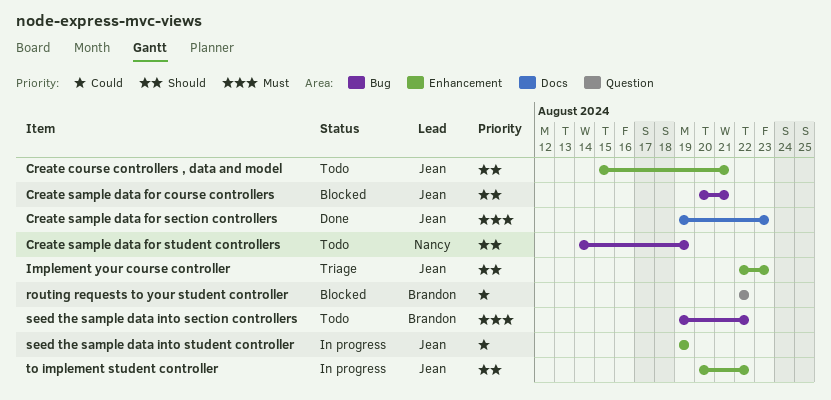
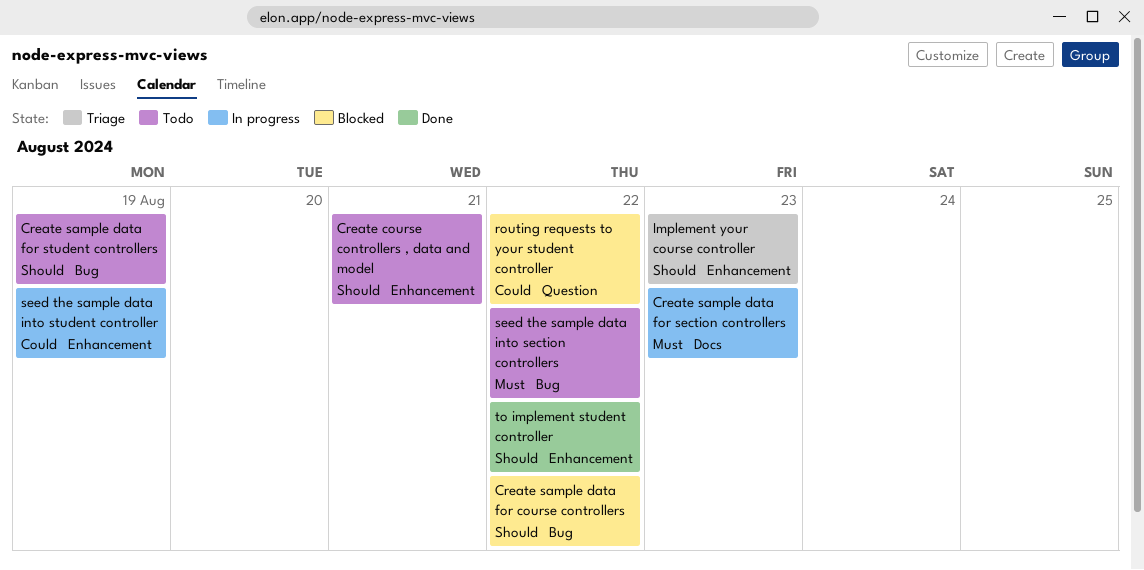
Create sample data for course controllers, due: Aug 21 -> Aug 22
Create sample data for section controllers, status: Done -> In progress
to implement student controller, status: In progress -> Done

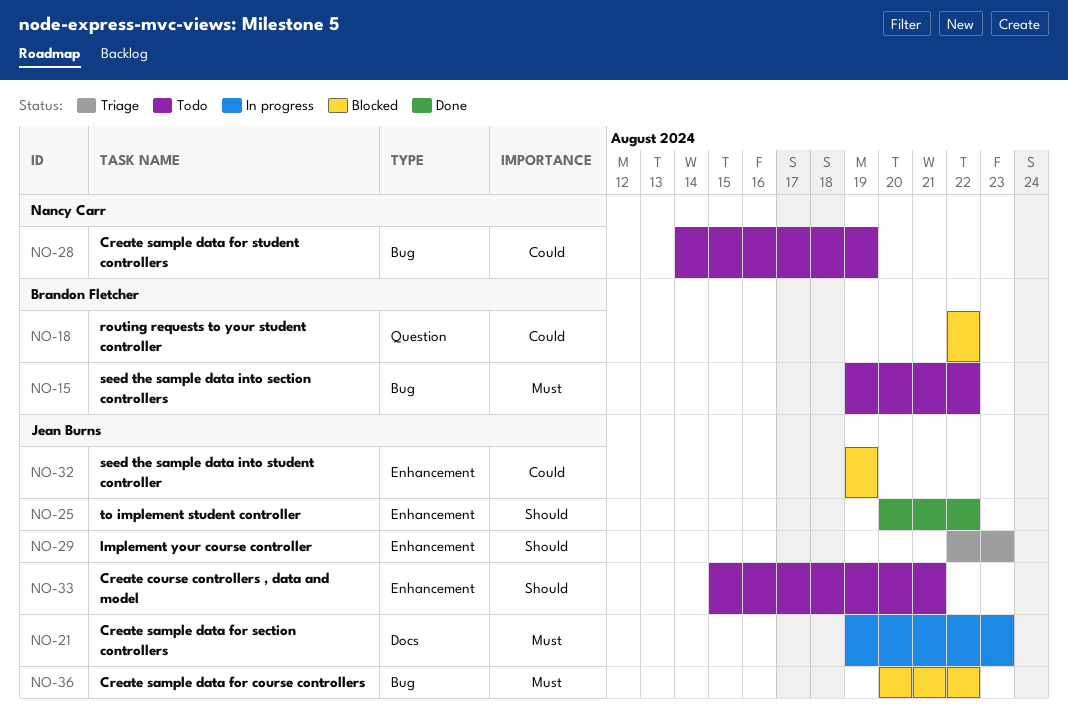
Create sample data for course controllers, priority: Should -> Must
Create sample data for student controllers, priority: Should -> Could
seed the sample data into student controller, status: In progress -> Blocked

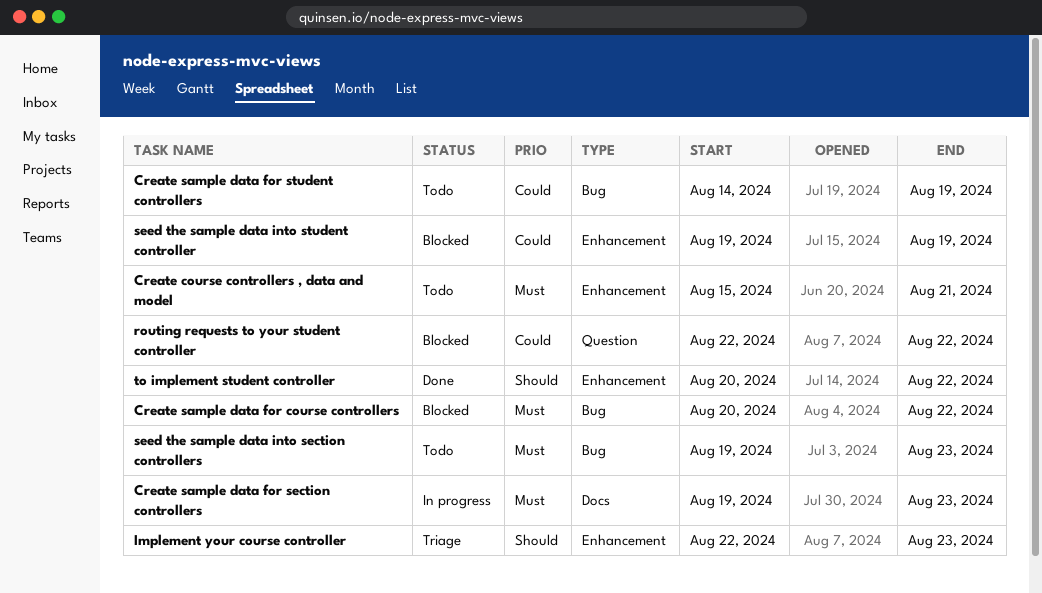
Create course controllers , data and model, priority: Should -> Must
seed the sample data into section controllers, due: Aug 22 -> Aug 23

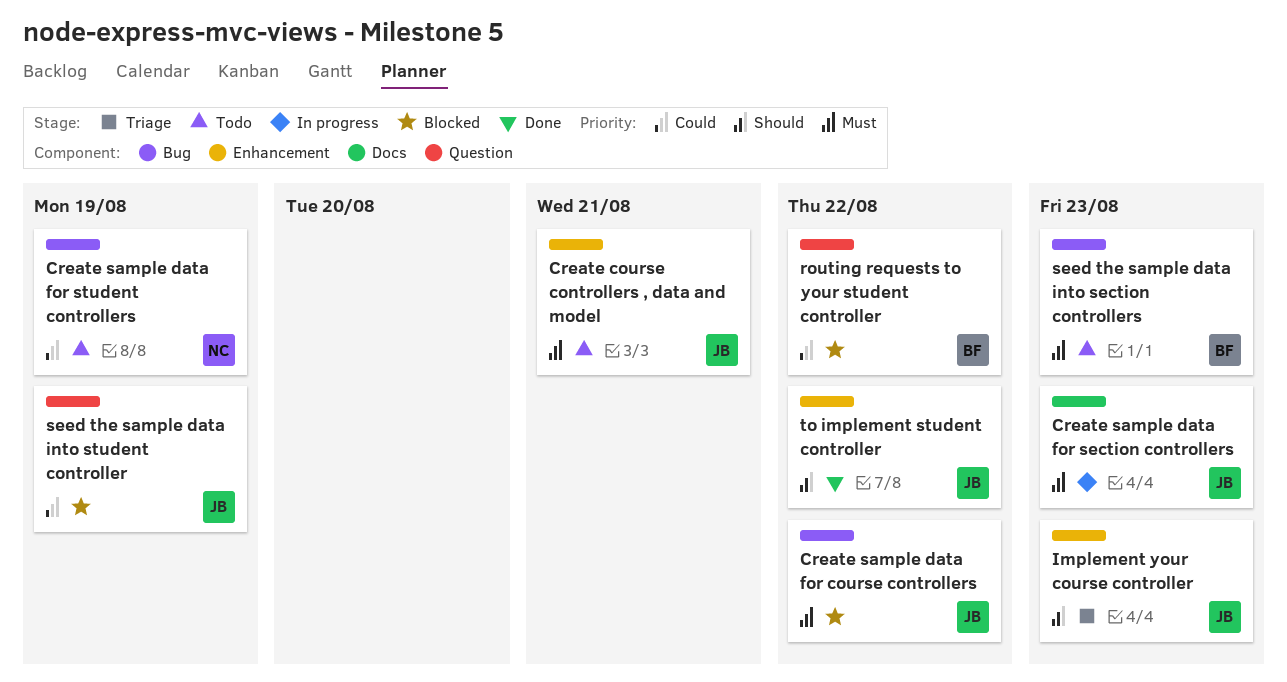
seed the sample data into student controller, label: Enhancement -> Question

